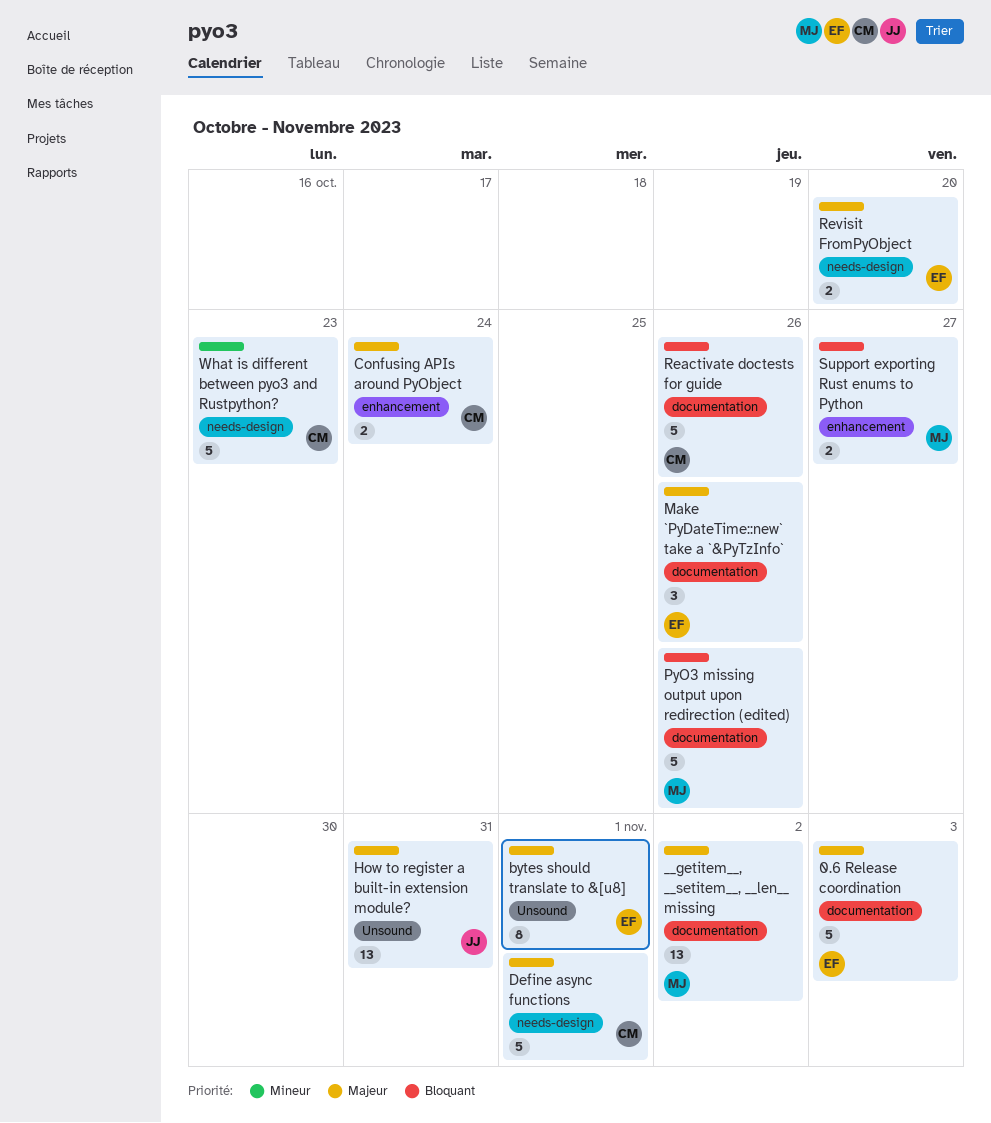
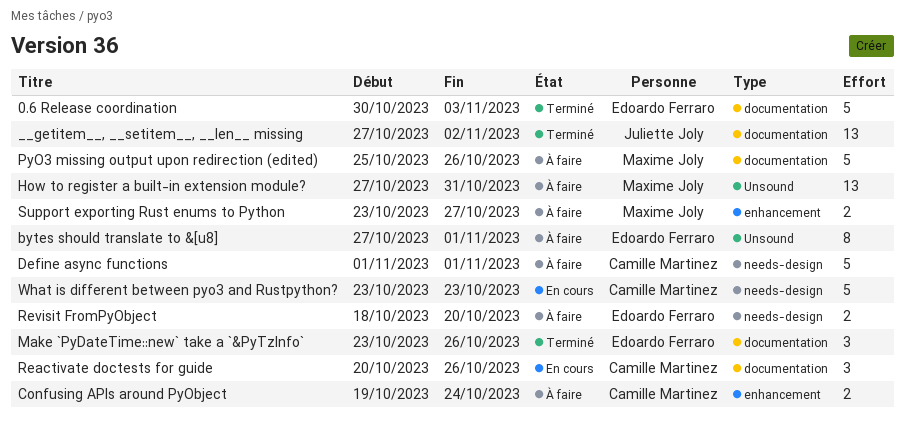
__getitem__, __setitem__, __len__ missing, owner: Maxime Joly -> Juliette Joly
How to register a built-in extension module?, owner: Juliette Joly -> Maxime Joly
Reactivate doctests for guide, estimate: 5 -> 3

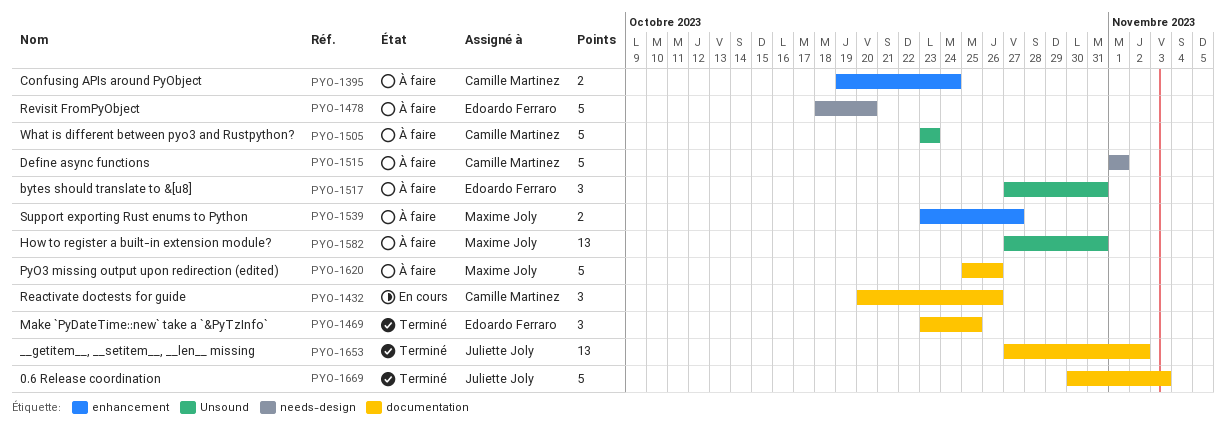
0.6 Release coordination, owner: Edoardo Ferraro -> Juliette Joly
bytes should translate to &[u8], estimate: 8 -> 3
bytes should translate to &[u8], due: Nov 1 -> Oct 31
Make `PyDateTime::new` take a `&PyTzInfo`, due: Oct 26 -> Oct 25
Revisit FromPyObject, estimate: 2 -> 5
What is different between pyo3 and Rustpython?, status: En cours -> À faire
What is different between pyo3 and Rustpython?, label: needs-design -> Unsound

